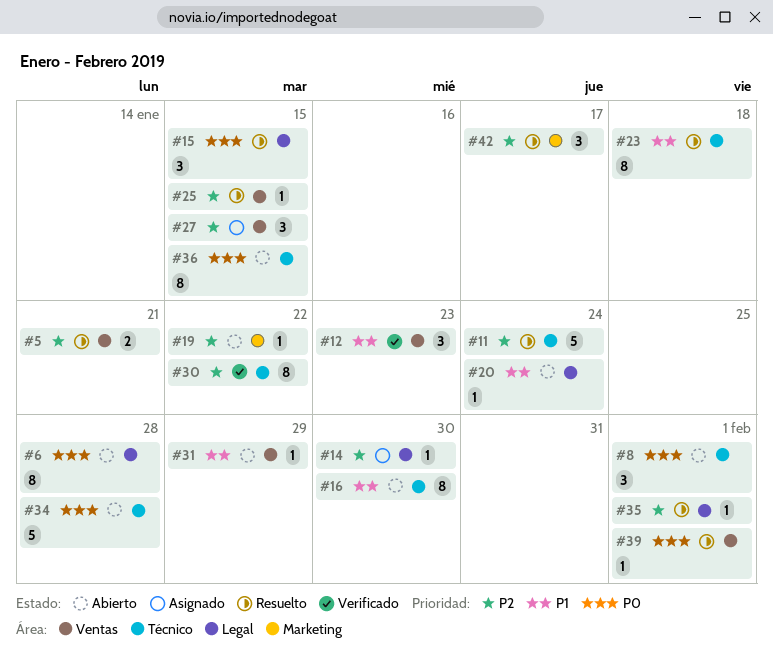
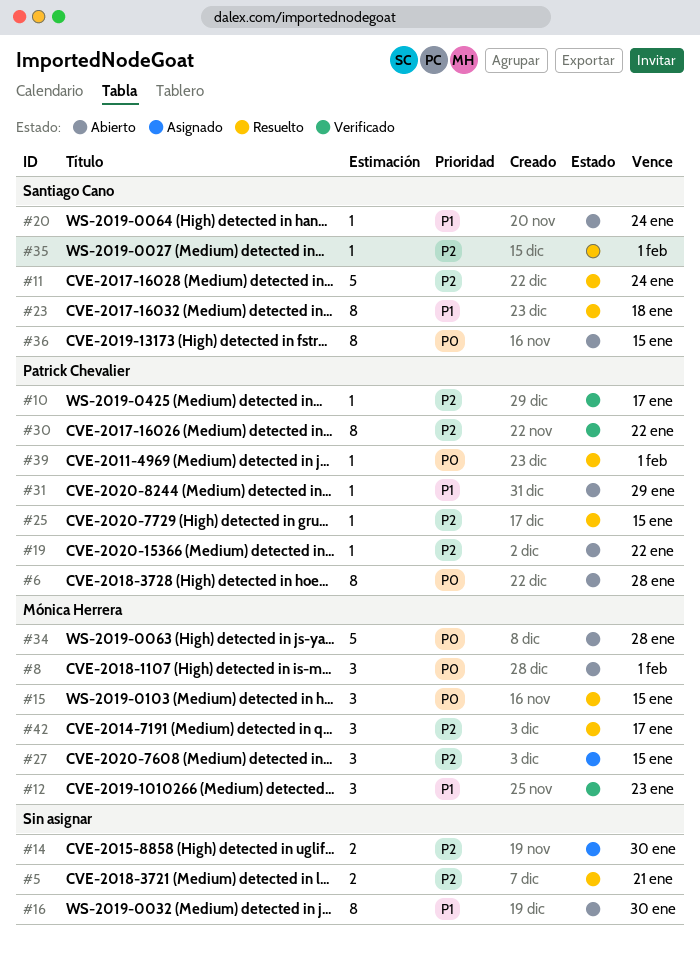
#10: none -> present
#14, estimate: 1 -> 2

